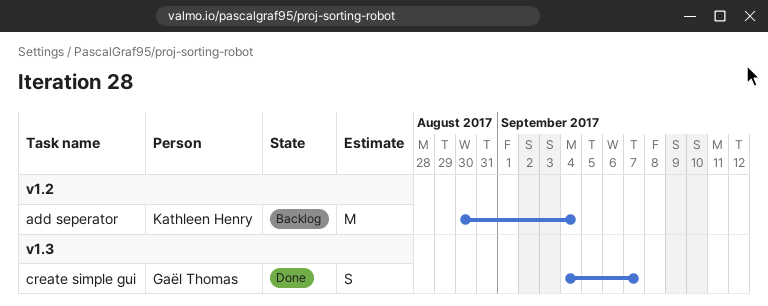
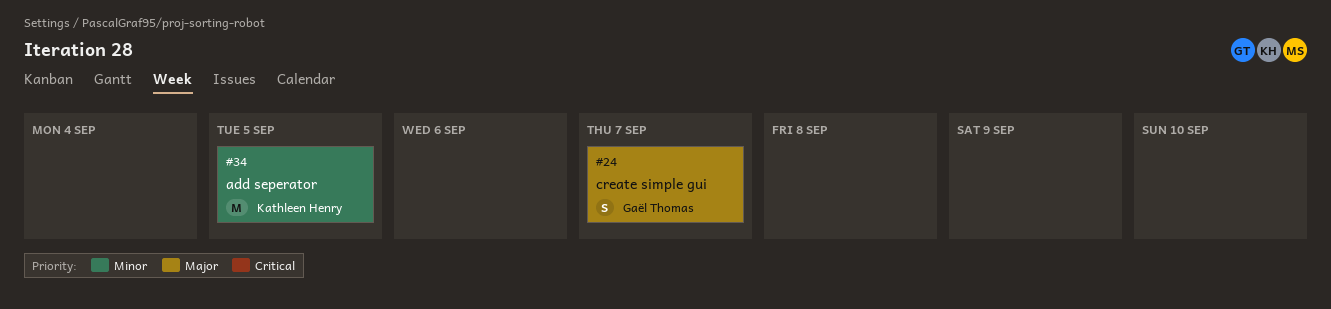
add seperator, due: Sep 4 -> Sep 5

